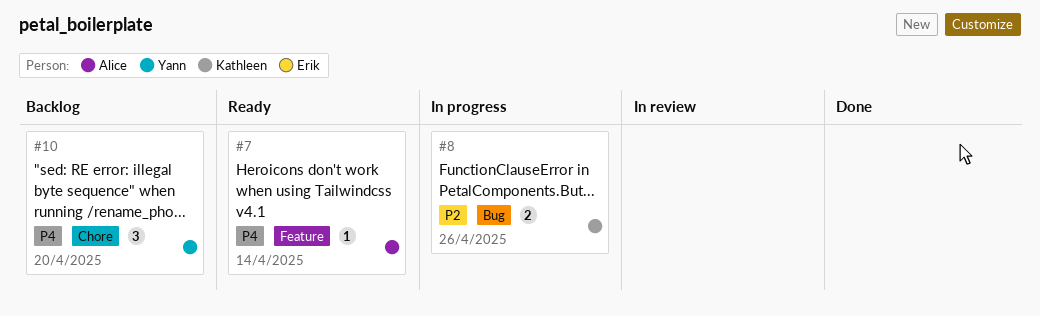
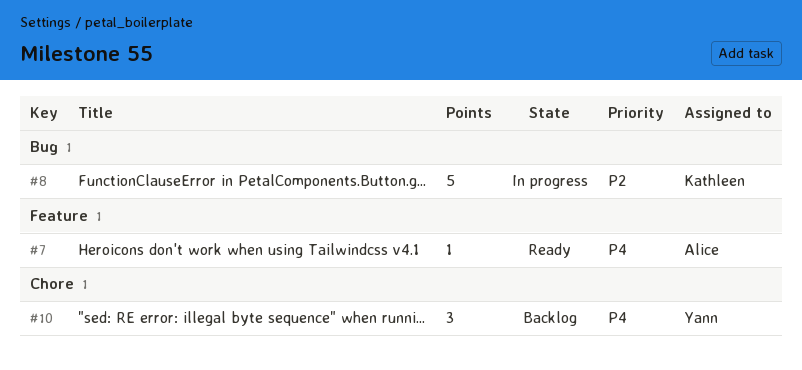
#8, estimate: 2 -> 5

